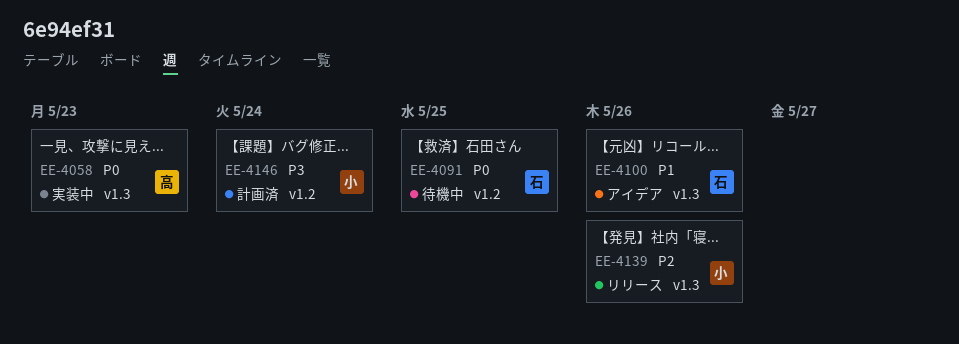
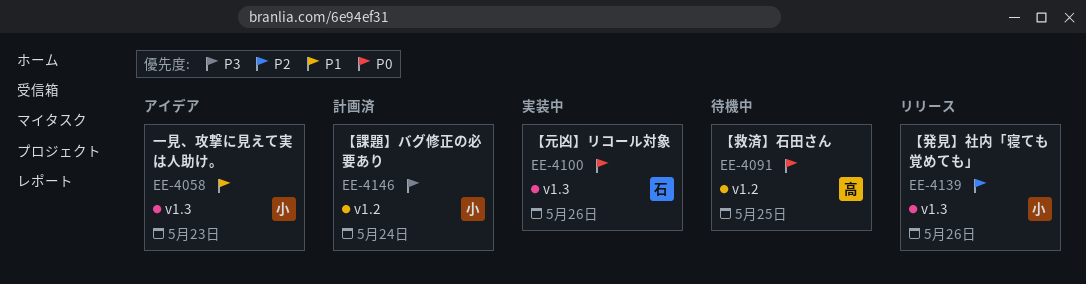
EE-4058, status: 実装中 -> アイデア
EE-4058, owner: 高 -> 小
EE-4058, priority: P0 -> P1
EE-4091, owner: 石 -> 高
EE-4100, status: アイデア -> 実装中
EE-4100, priority: P1 -> P0

